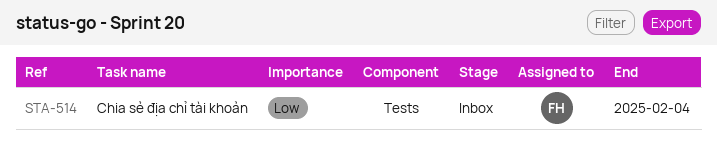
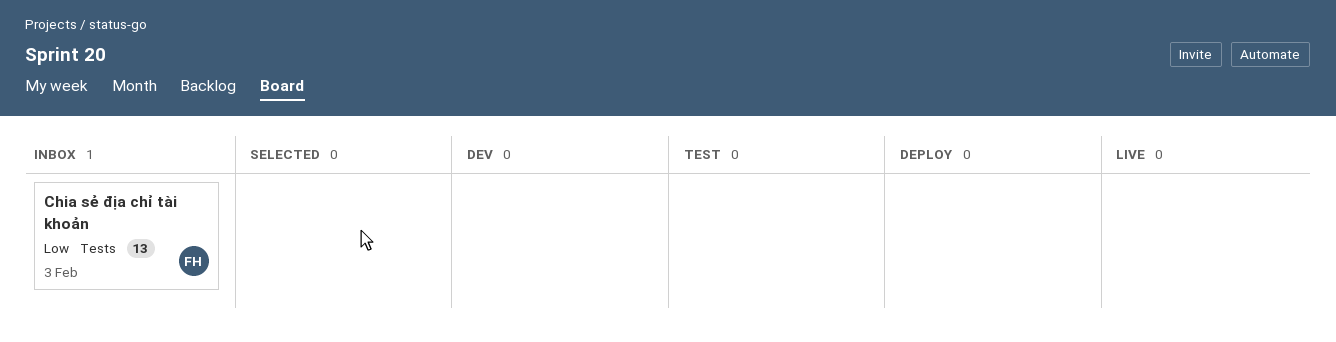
Chia sẻ địa chỉ tài khoản, due: Feb 4 -> Feb 3

